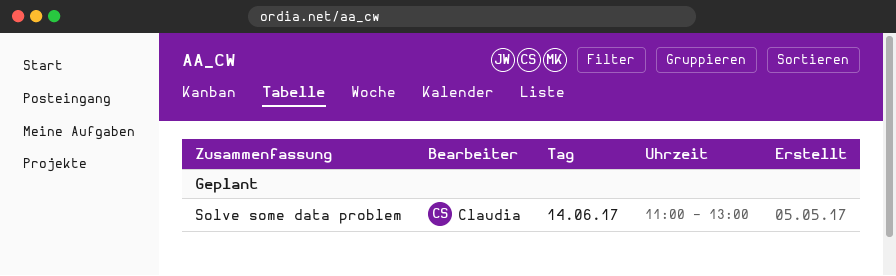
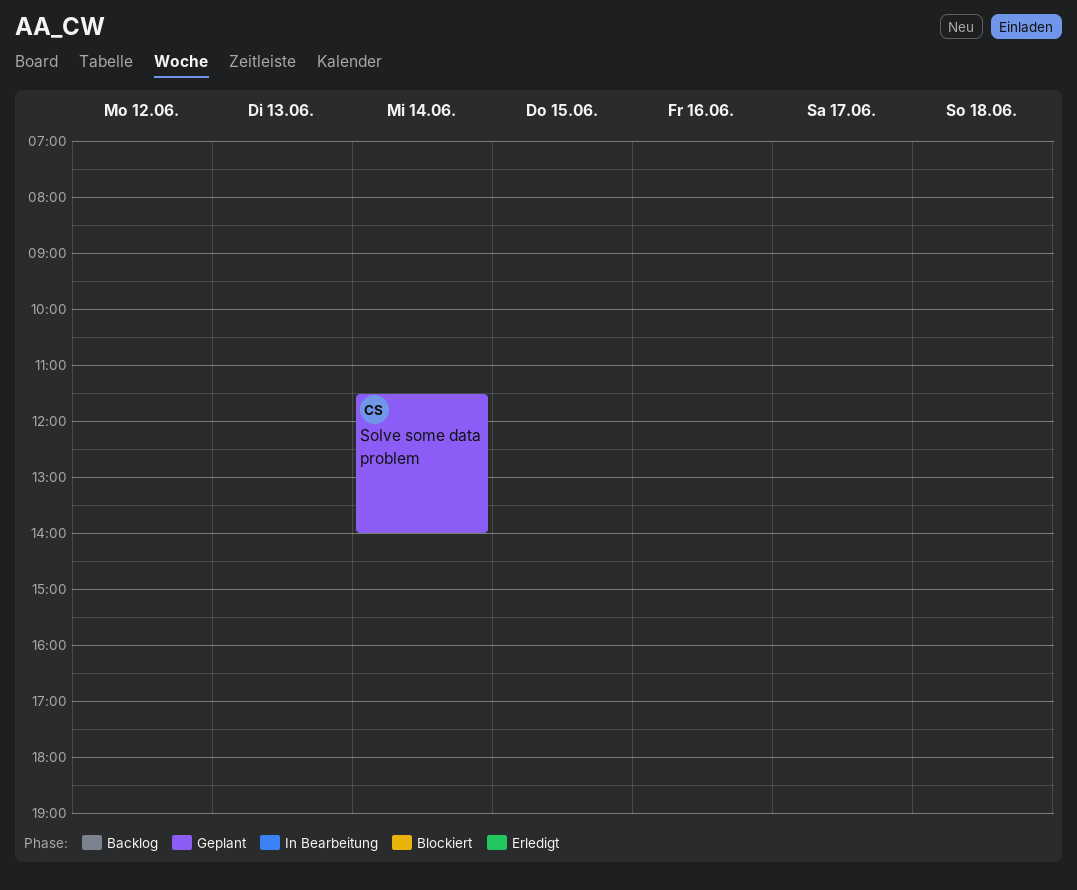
Solve some data problem, begins: 11:00 -> 11:30
Solve some data problem, ends: 13:00 -> 14:00

